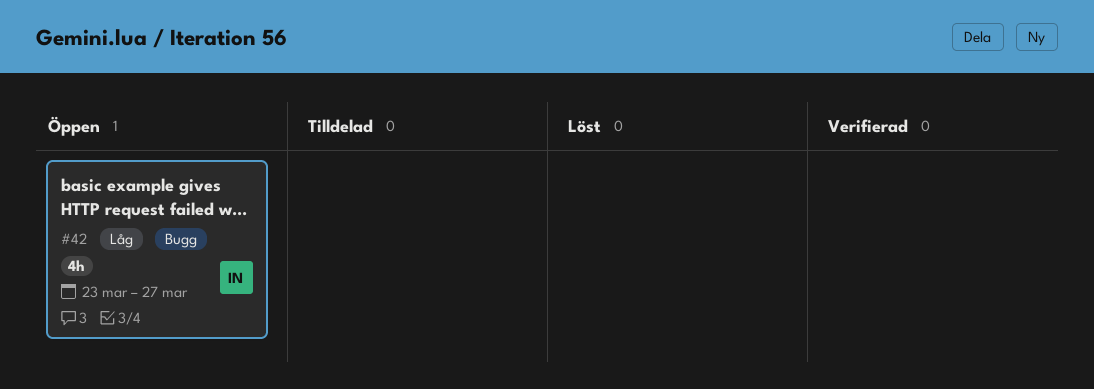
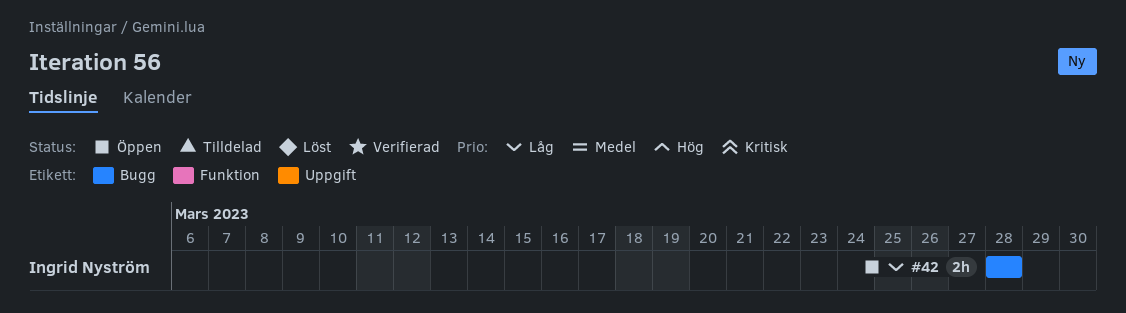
#42, estimate: 4h -> 2h
#42, start: Mar 23 -> Mar 28
#42, due: Mar 27 -> Mar 28

